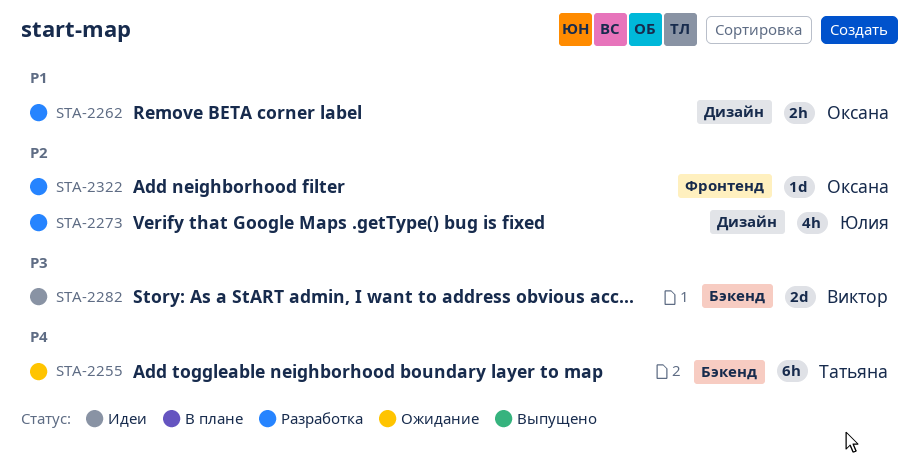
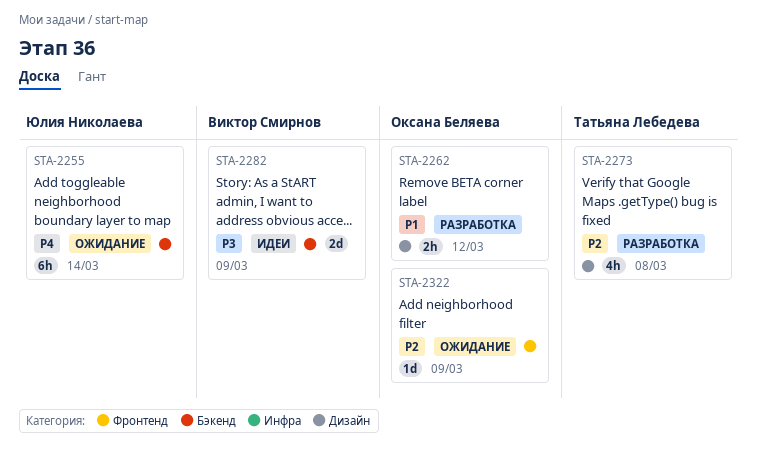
STA-2255, owner: Татьяна Лебедева -> Юлия Николаева
STA-2273, owner: Юлия Николаева -> Татьяна Лебедева
STA-2322, status: Разработка -> Ожидание

